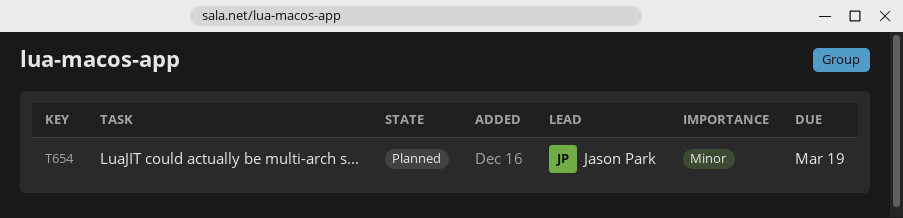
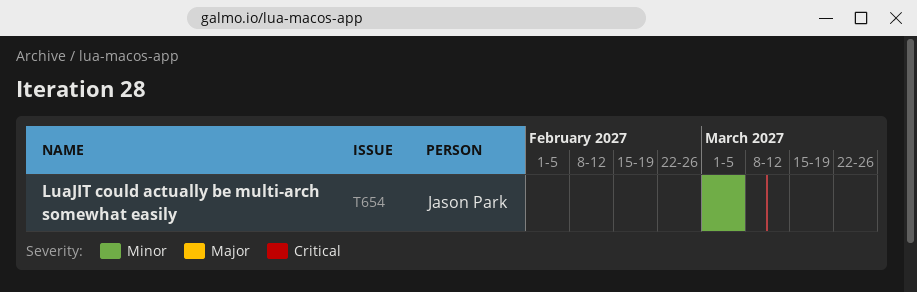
T654, due: Mar 19 -> Mar 5

